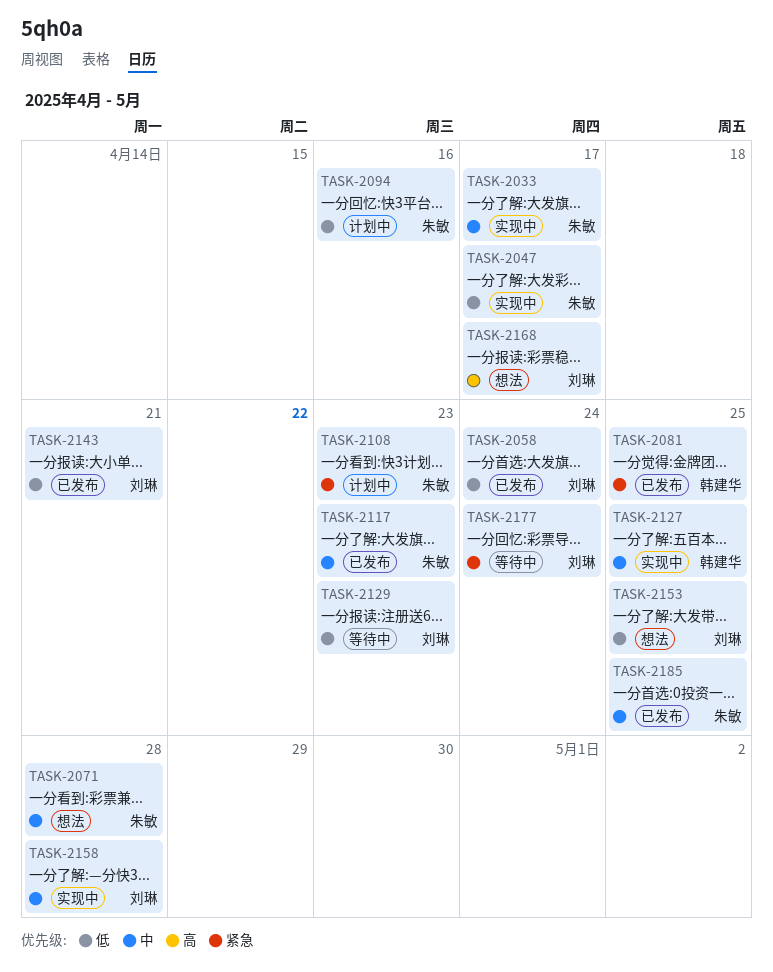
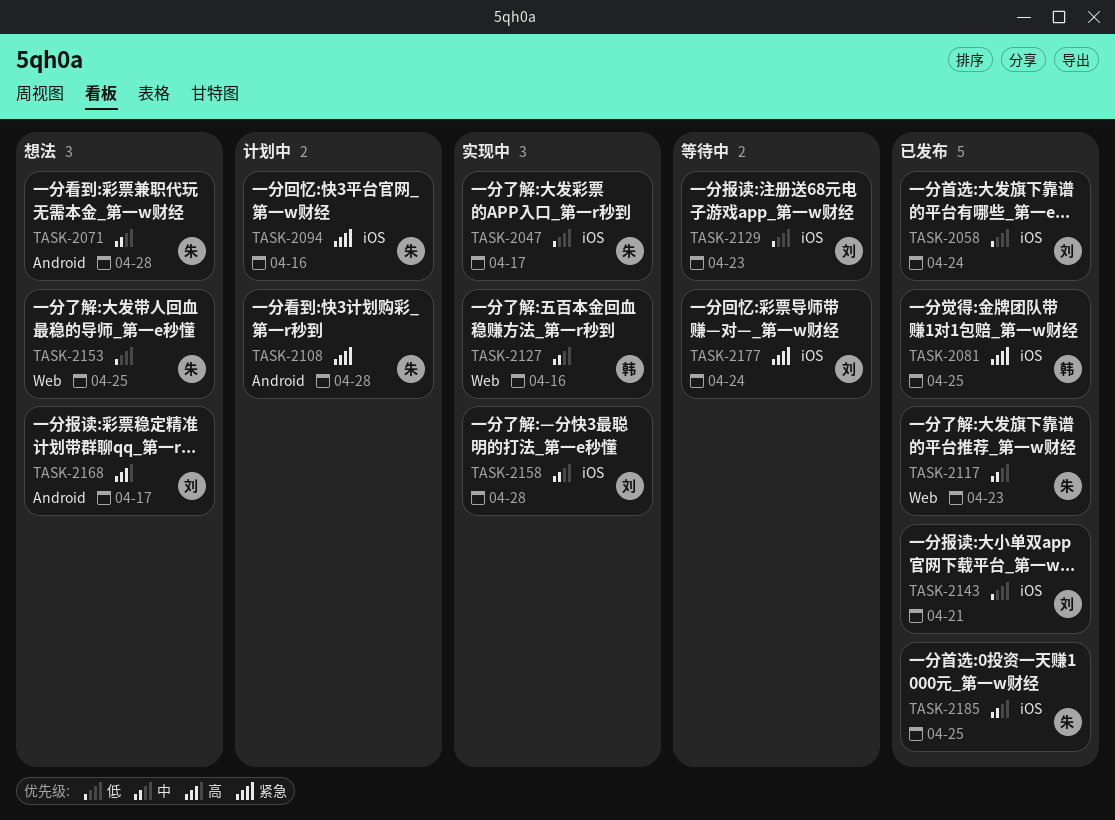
TASK-2033: present -> none
TASK-2094, priority: 低 -> 紧急
TASK-2108, due: Apr 23 -> Apr 28
TASK-2127, due: Apr 25 -> Apr 16
TASK-2153, owner: 刘琳 -> 朱敏

